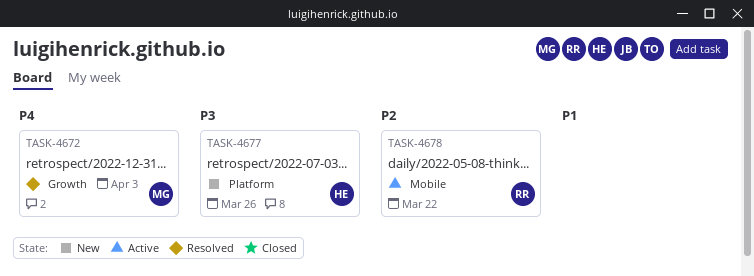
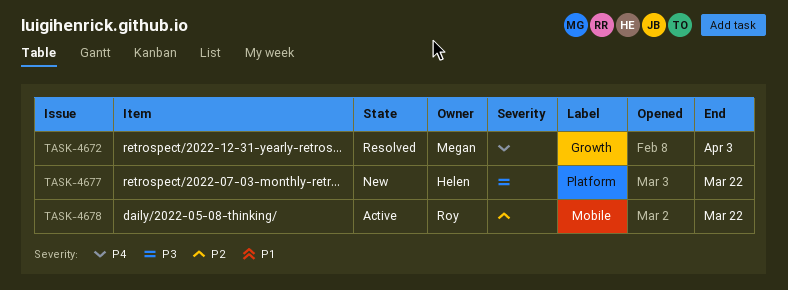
TASK-4677, due: Mar 26 -> Mar 22

